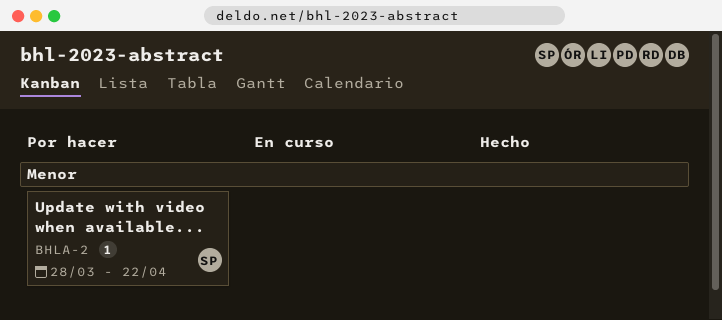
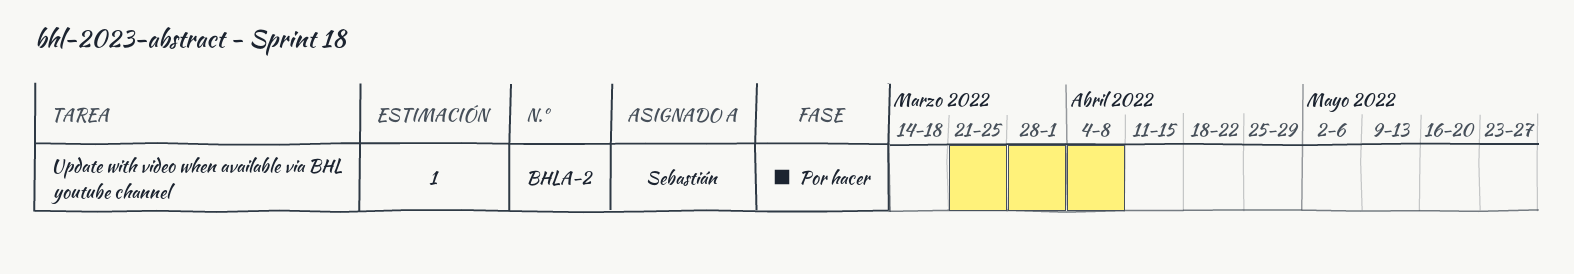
BHLA-2, start: Mar 28 -> Mar 21
BHLA-2, due: Apr 22 -> Apr 8

